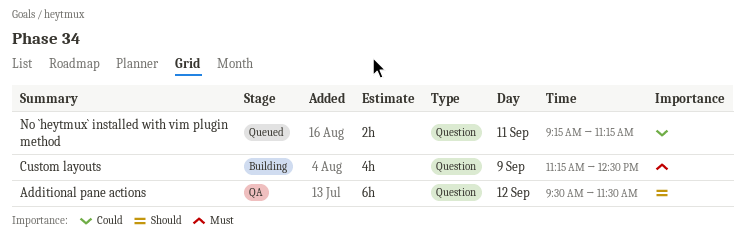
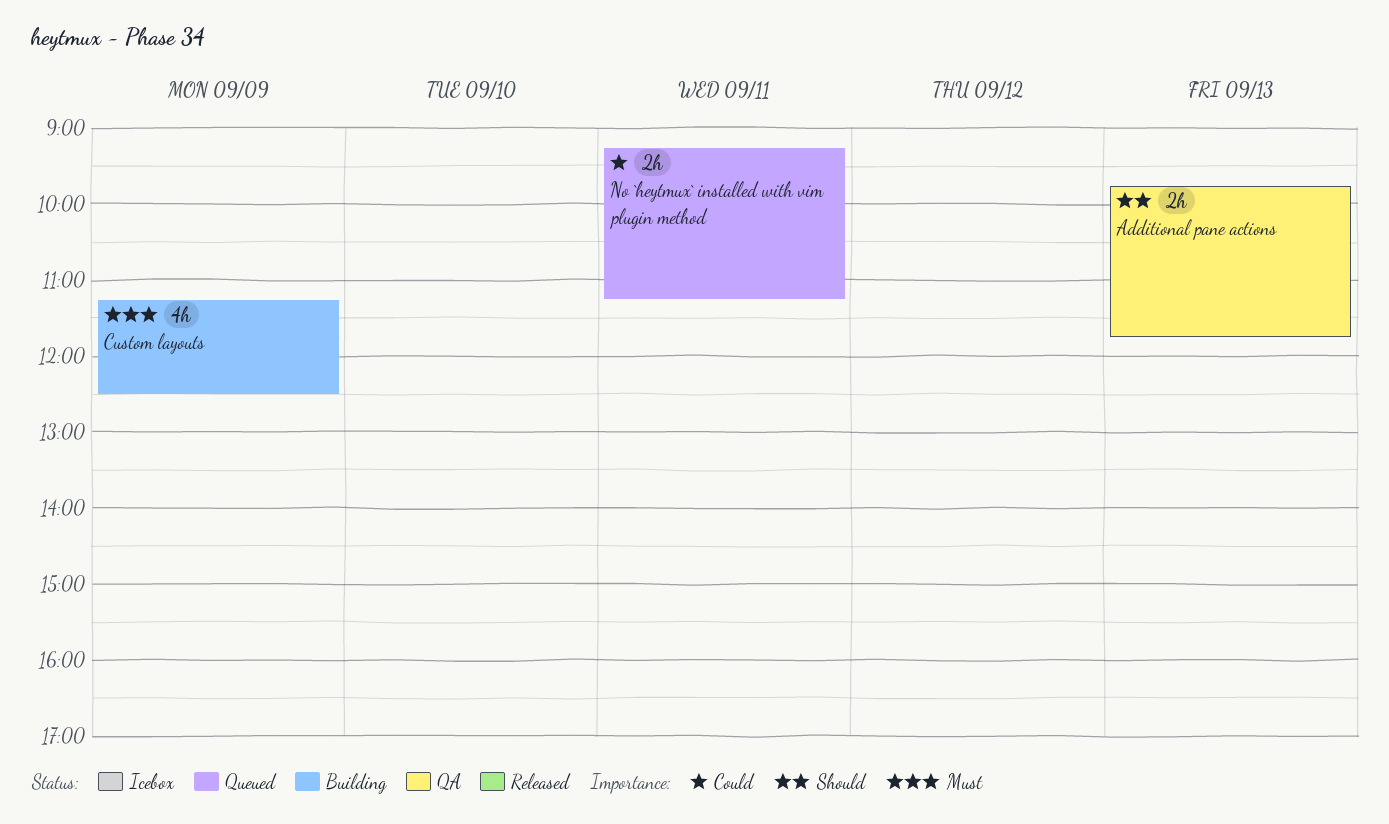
Additional pane actions, estimate: 6h -> 2h
Additional pane actions, day: Sep 12 -> Sep 13
Additional pane actions, begins: 09:30 -> 09:45
Additional pane actions, ends: 11:30 -> 11:45

